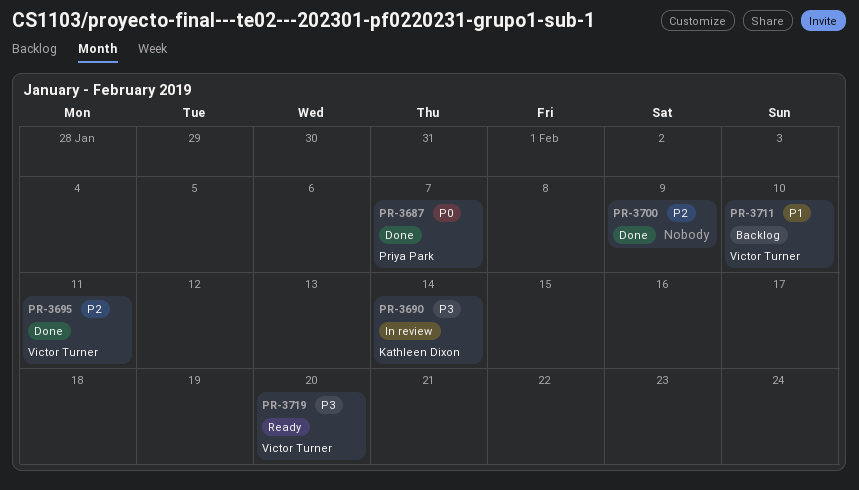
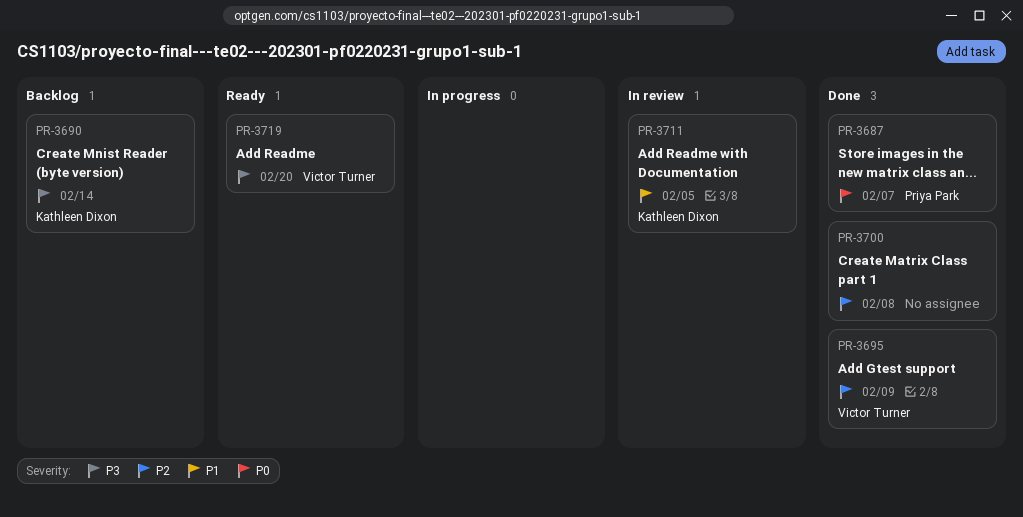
PR-3690, status: In review -> Backlog
PR-3695, due: Feb 11 -> Feb 9
PR-3700, due: Feb 9 -> Feb 8
PR-3711, status: Backlog -> In review
PR-3711, owner: Victor Turner -> Kathleen Dixon
PR-3711, due: Feb 10 -> Feb 5

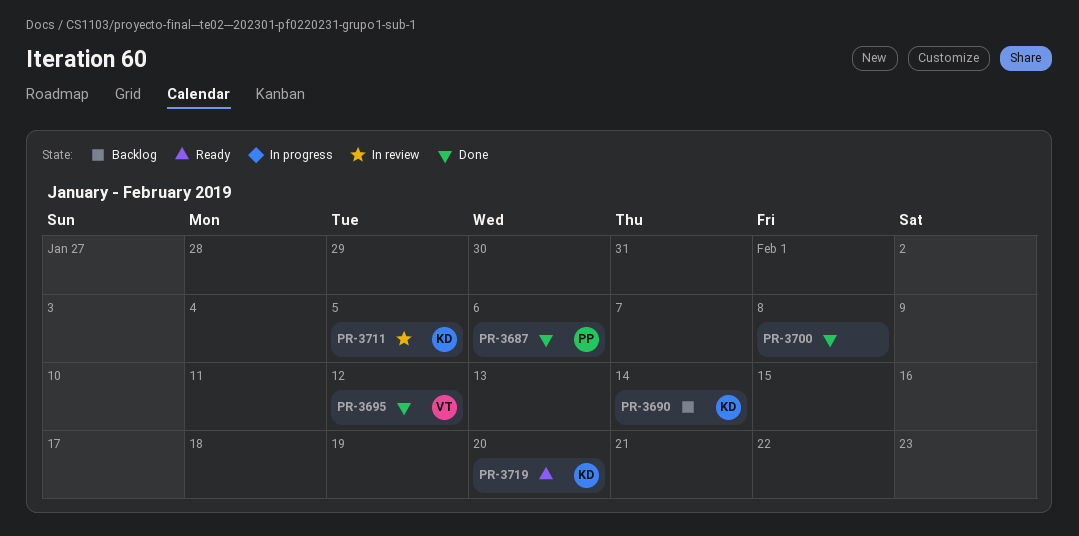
PR-3687, due: Feb 7 -> Feb 6
PR-3695, due: Feb 9 -> Feb 12
PR-3719, owner: Victor Turner -> Kathleen Dixon

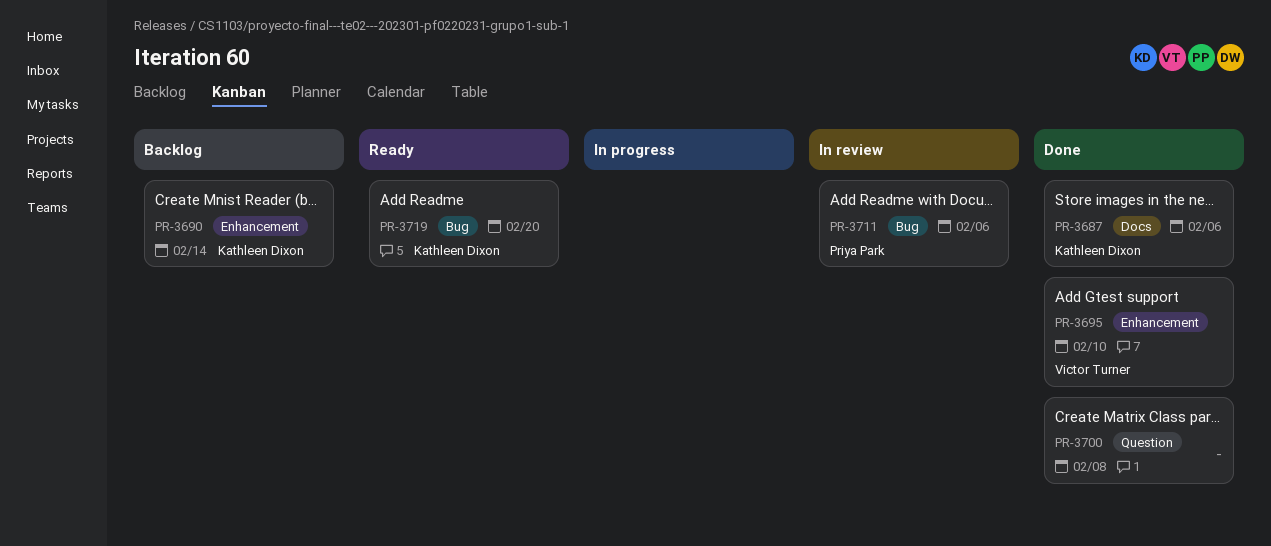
PR-3687, owner: Priya Park -> Kathleen Dixon
PR-3695, due: Feb 12 -> Feb 10
PR-3711, owner: Kathleen Dixon -> Priya Park
PR-3711, due: Feb 5 -> Feb 6

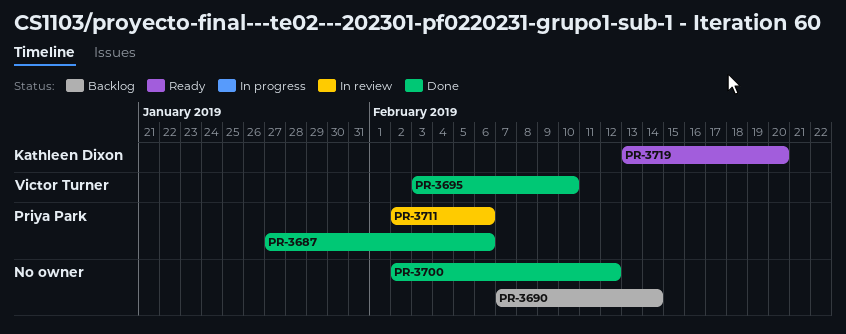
PR-3687, owner: Kathleen Dixon -> Priya Park
PR-3690, owner: Kathleen Dixon -> none
PR-3700, due: Feb 8 -> Feb 12

